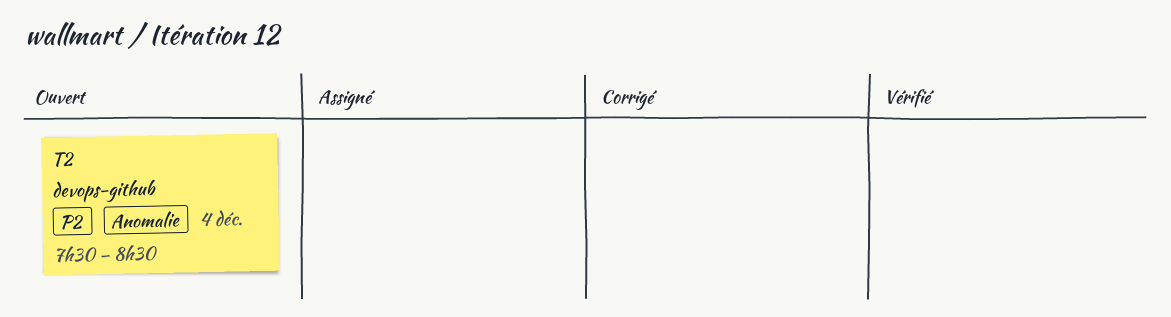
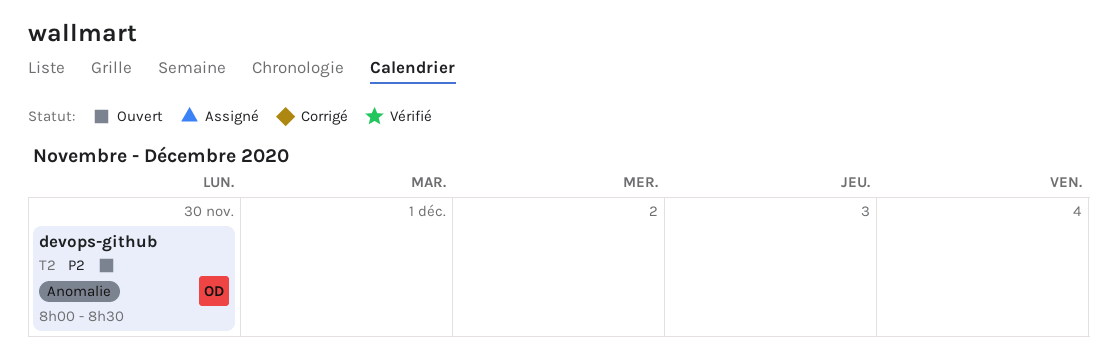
T2, day: Dec 4 -> Nov 30
T2, begins: 07:30 -> 08:00

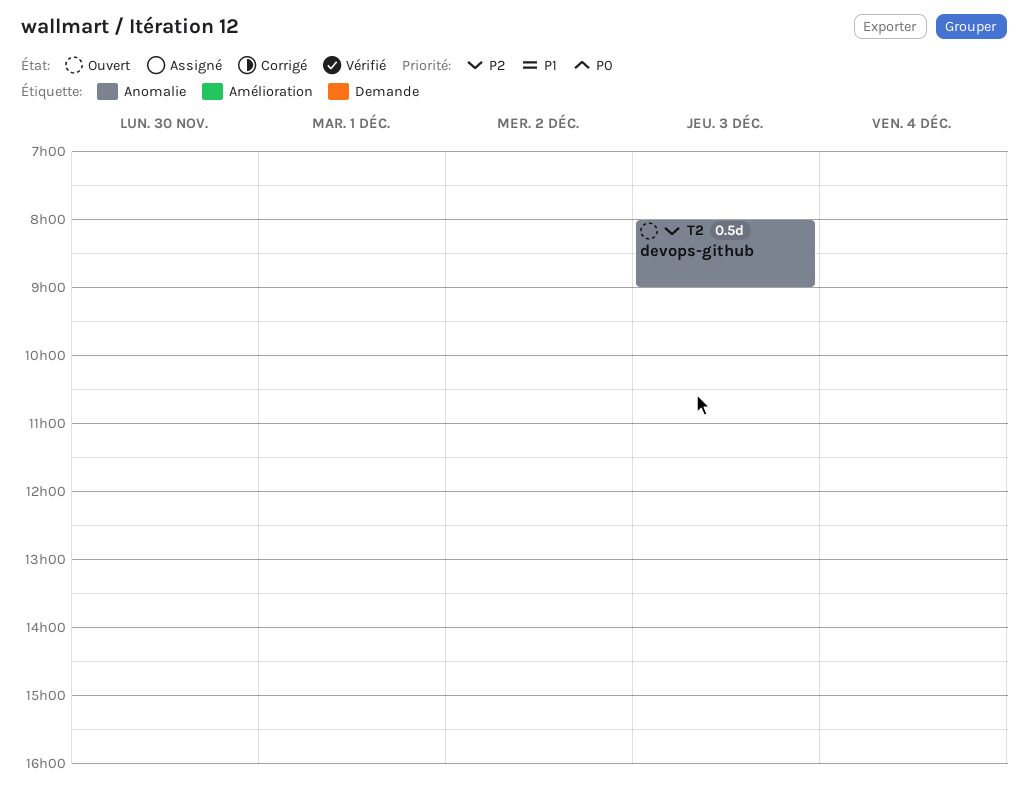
T2, day: Nov 30 -> Dec 3
T2, ends: 08:30 -> 09:00

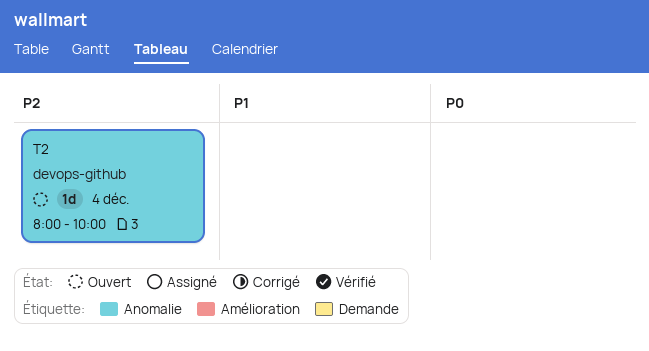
T2, estimate: 0.5d -> 1d
T2, day: Dec 3 -> Dec 4
T2, ends: 09:00 -> 10:00

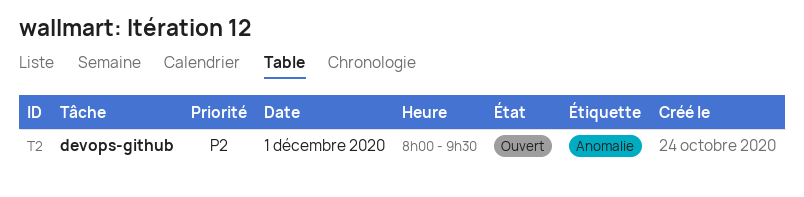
T2, day: Dec 4 -> Dec 1
T2, ends: 10:00 -> 09:30

